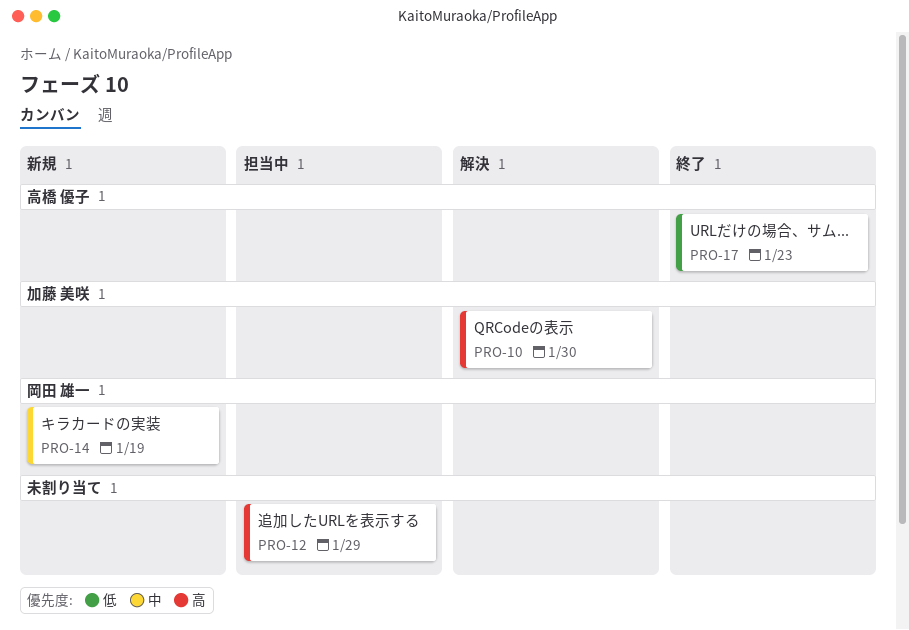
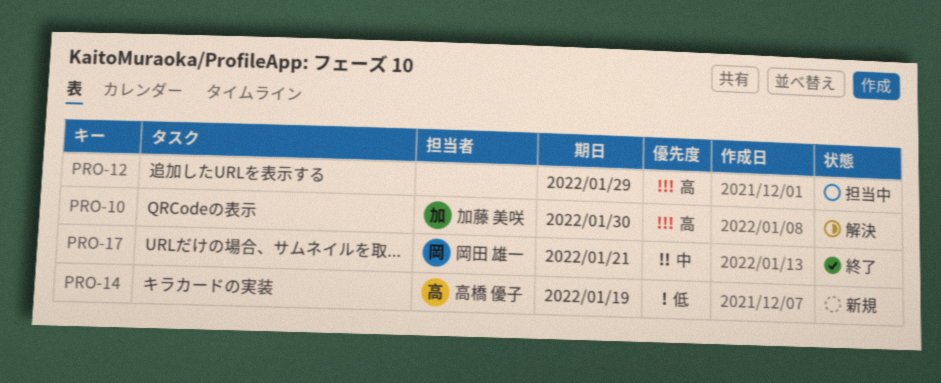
PRO-14, owner: 岡田 雄一 -> 高橋 優子
PRO-14, priority: 中 -> 低
PRO-17, owner: 高橋 優子 -> 岡田 雄一
PRO-17, priority: 低 -> 中
PRO-17, due: Jan 23 -> Jan 21

